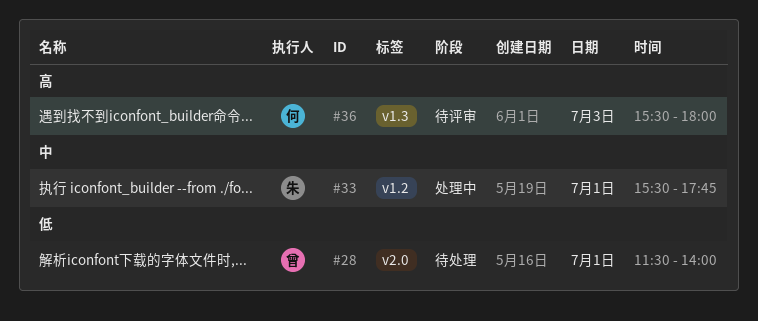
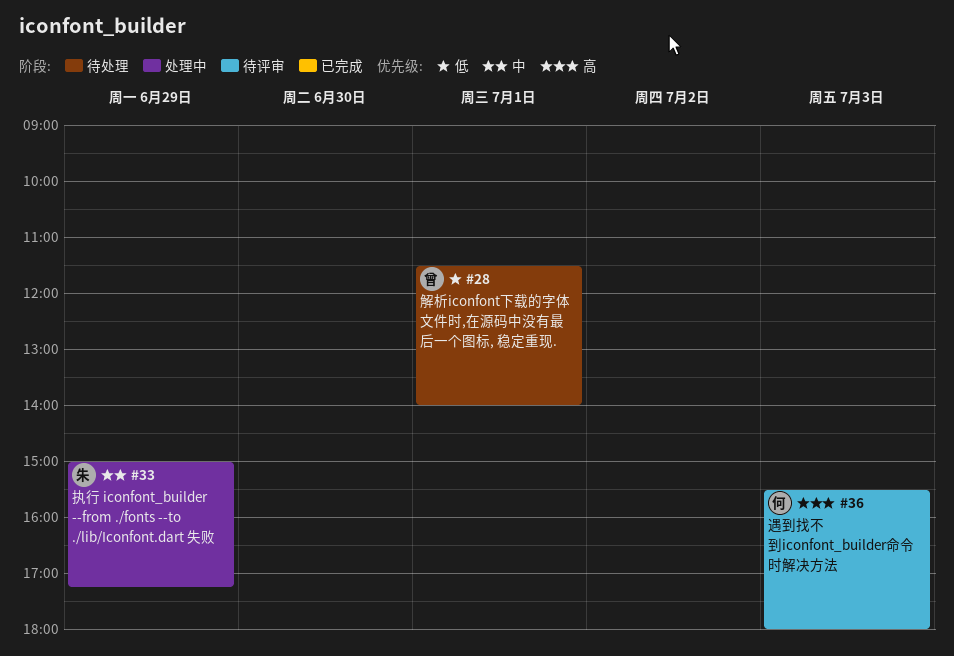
#33, day: Jul 1 -> Jun 29
#33, begins: 15:30 -> 15:00
#33, ends: 17:45 -> 17:15

